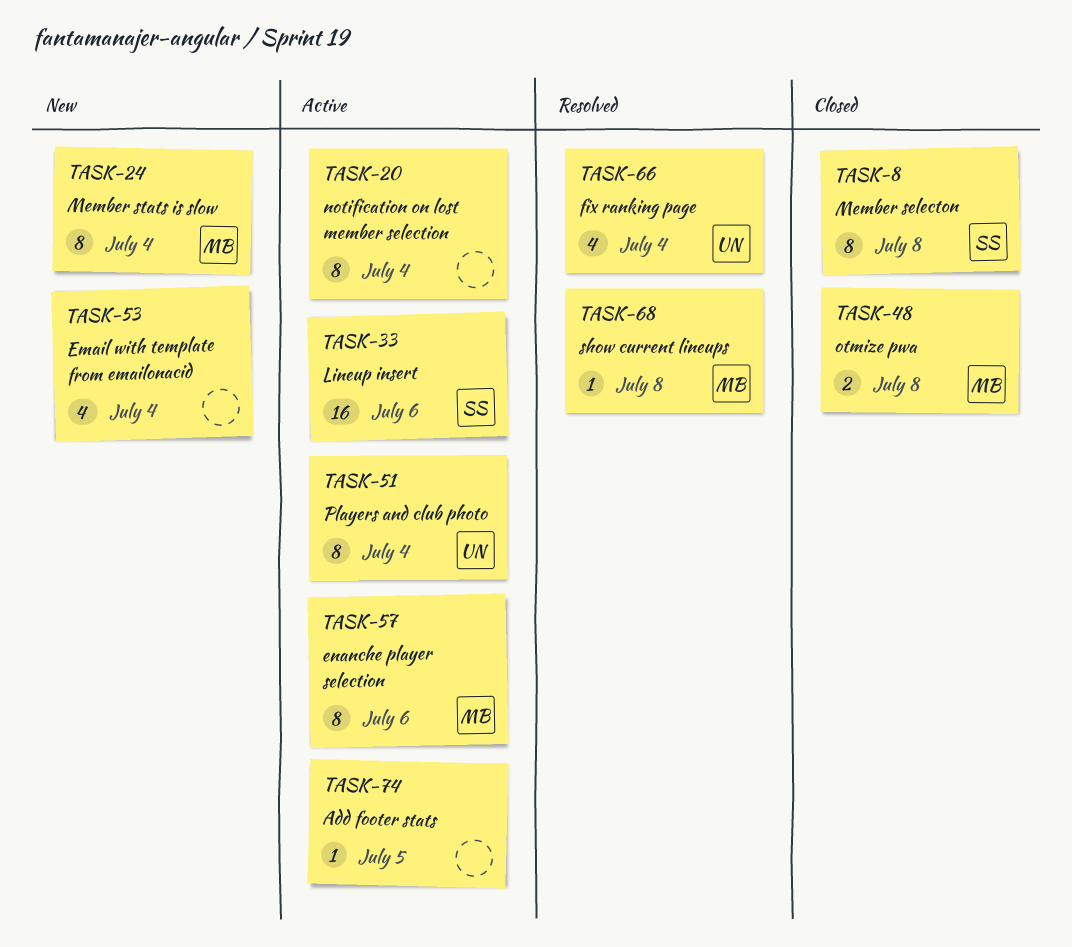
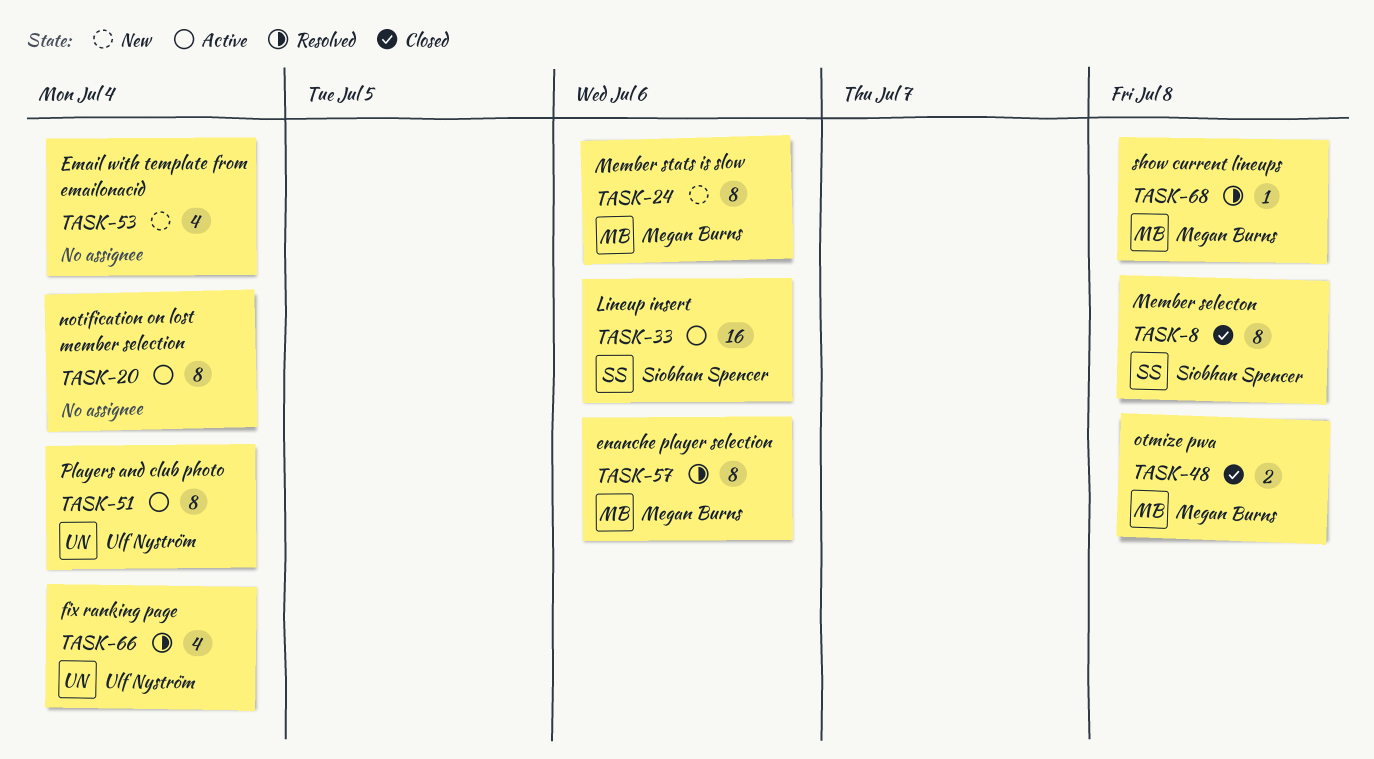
TASK-24, due: Jul 4 -> Jul 6
TASK-57, status: Active -> Resolved
TASK-74: present -> none

